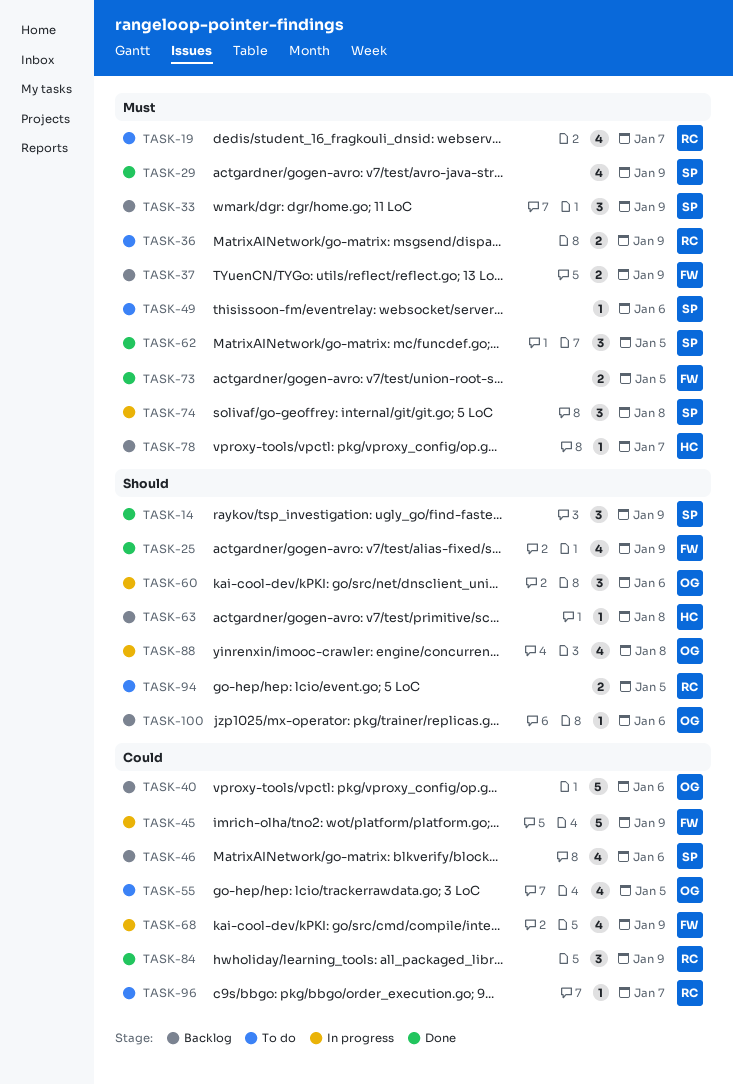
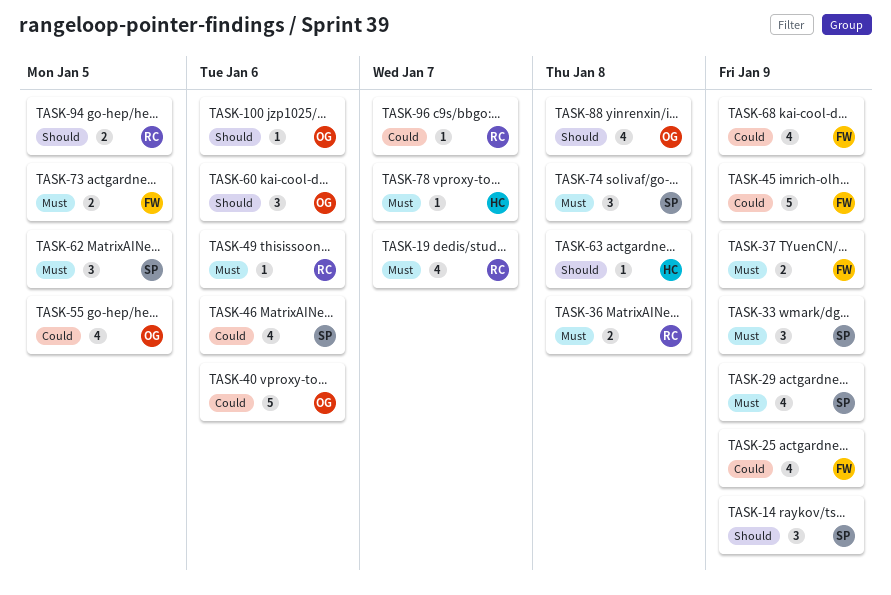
TASK-25, priority: Should -> Could
TASK-36, due: Jan 9 -> Jan 8
TASK-49, owner: SP -> RC
TASK-84: present -> none

